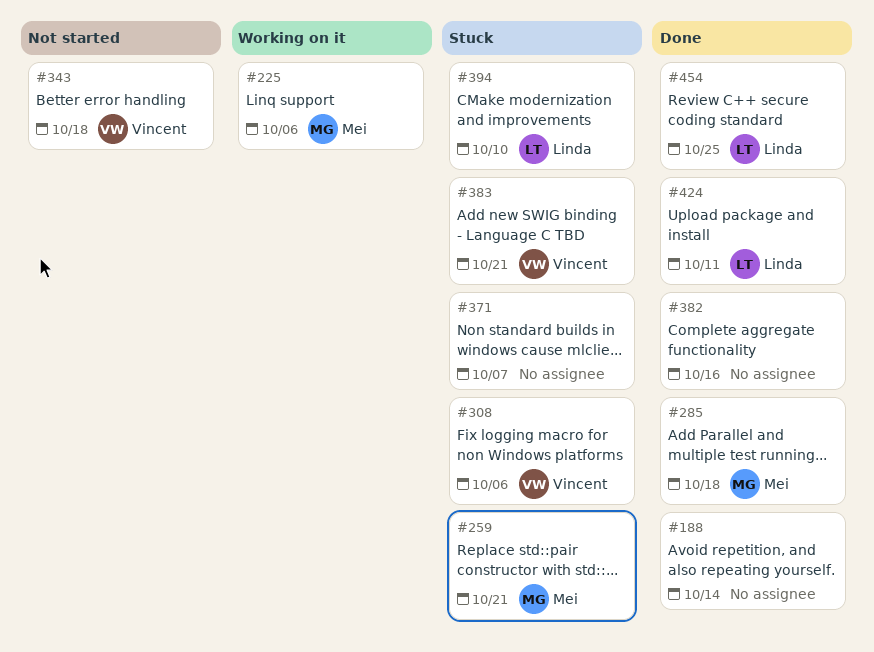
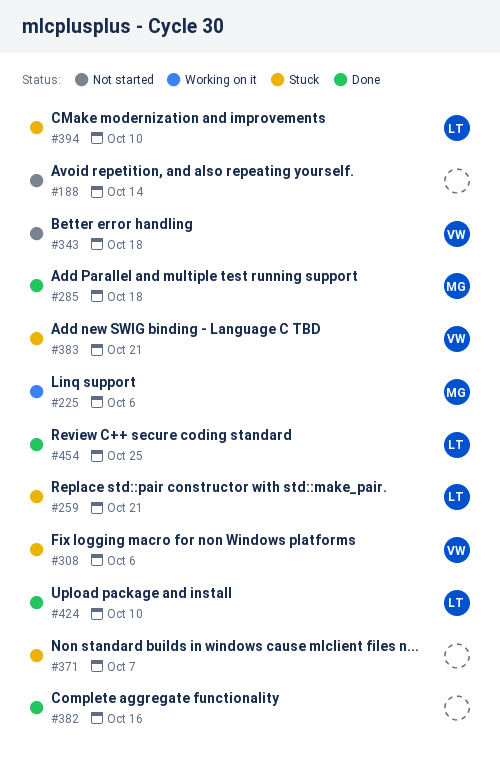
#188, status: Done -> Not started
#259, owner: Mei -> Linda
#424, due: Oct 11 -> Oct 10

